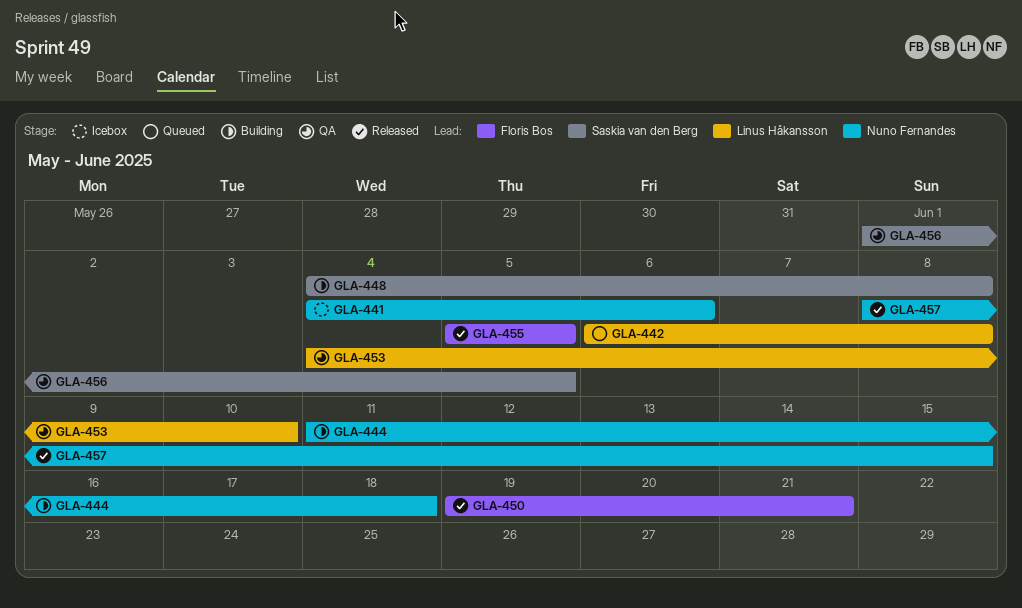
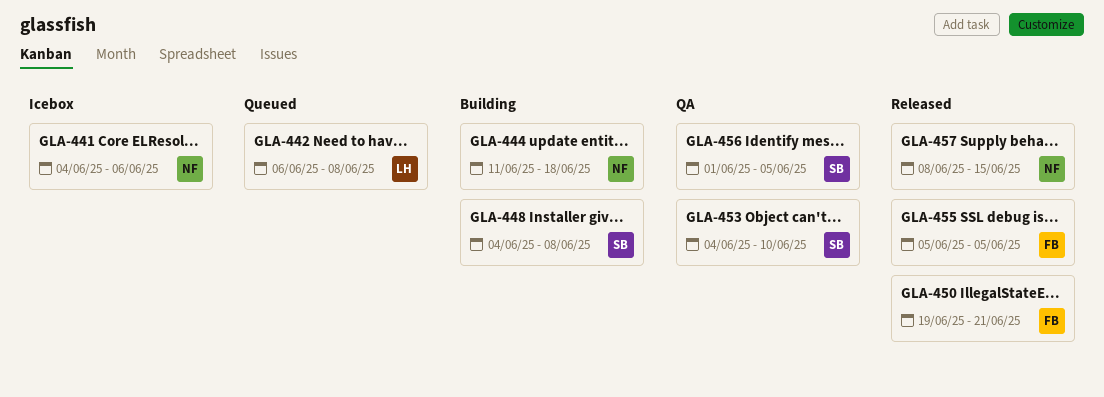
GLA-453, owner: Linus Håkansson -> Saskia van den Berg

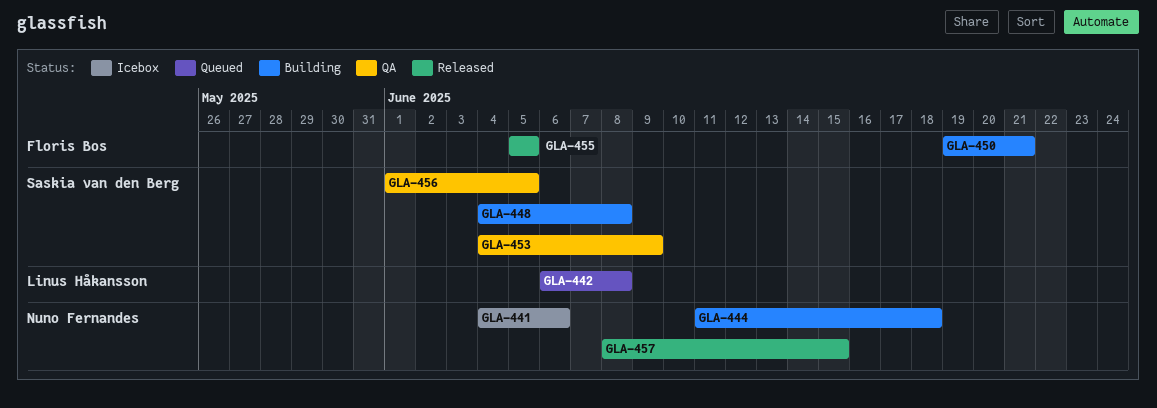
GLA-450, status: Released -> Building
GLA-453, due: Jun 10 -> Jun 9

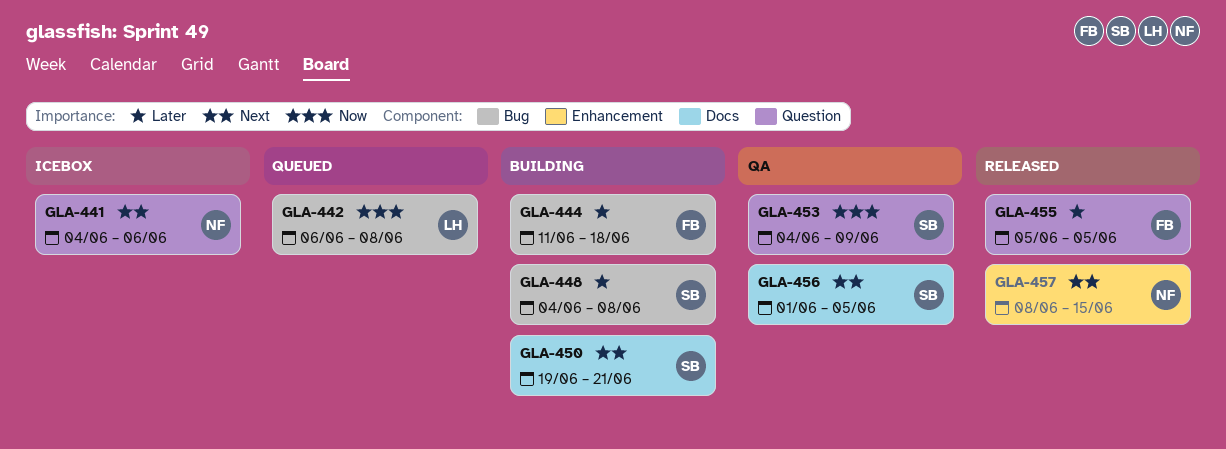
GLA-444, owner: Nuno Fernandes -> Floris Bos
GLA-450, owner: Floris Bos -> Saskia van den Berg

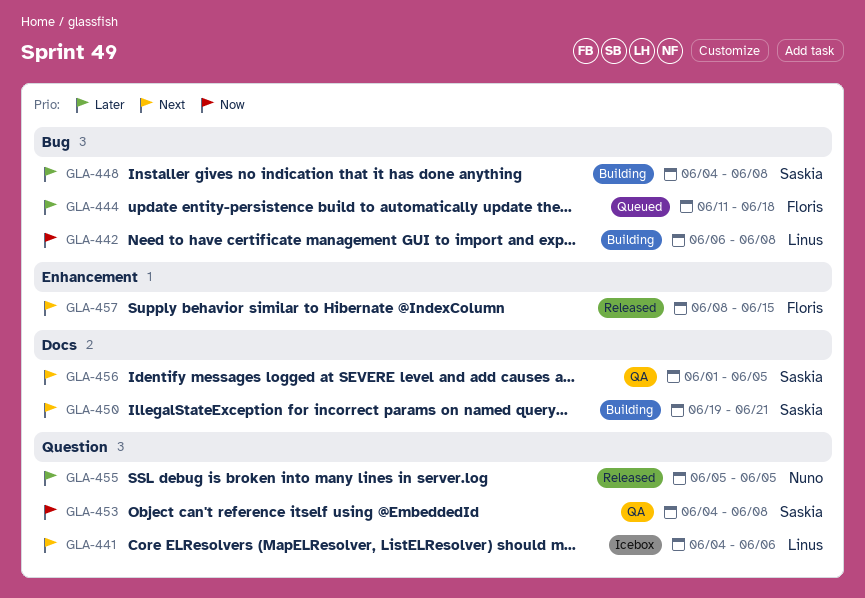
GLA-441, owner: Nuno -> Linus
GLA-442, status: Queued -> Building
GLA-444, status: Building -> Queued
GLA-453, due: Jun 9 -> Jun 8
GLA-455, owner: Floris -> Nuno
GLA-457, owner: Nuno -> Floris

